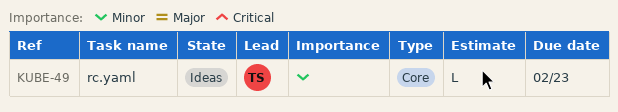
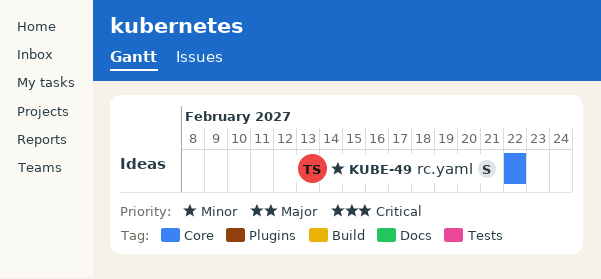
KUBE-49, estimate: L -> S
KUBE-49, due: Feb 23 -> Feb 22

